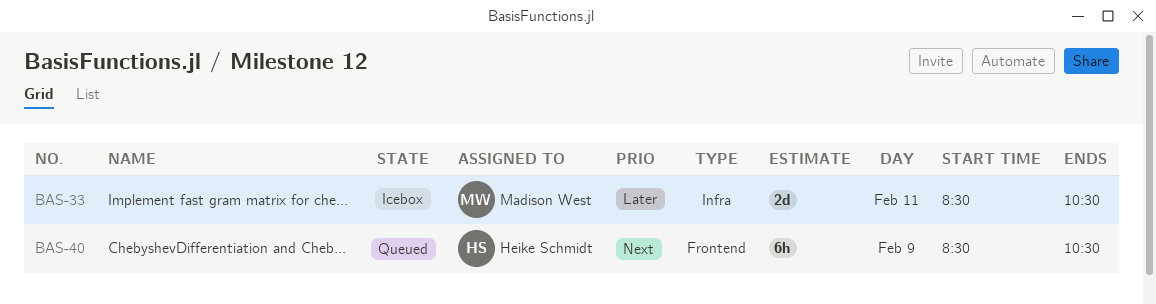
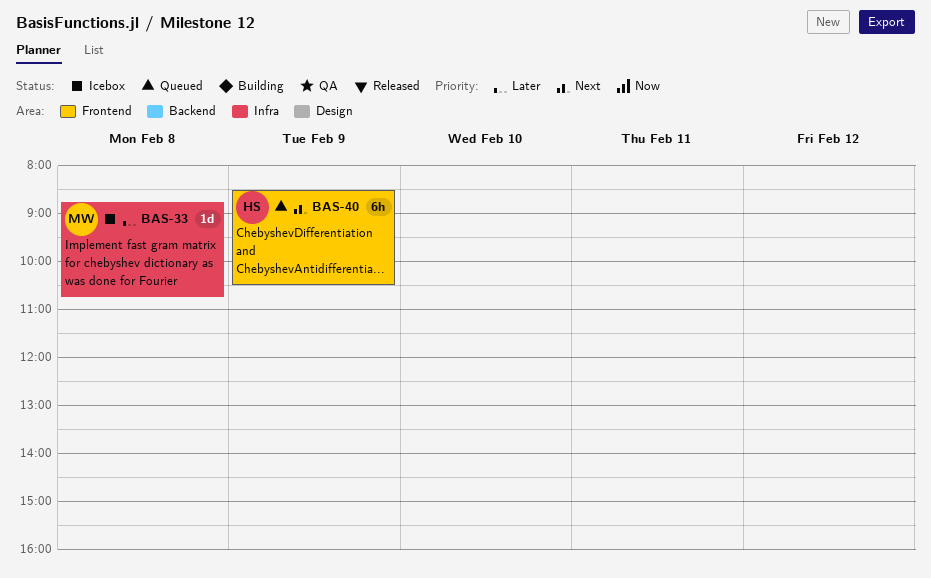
BAS-33, estimate: 2d -> 1d
BAS-33, day: Feb 11 -> Feb 8
BAS-33, begins: 08:30 -> 08:45
BAS-33, ends: 10:30 -> 10:45

